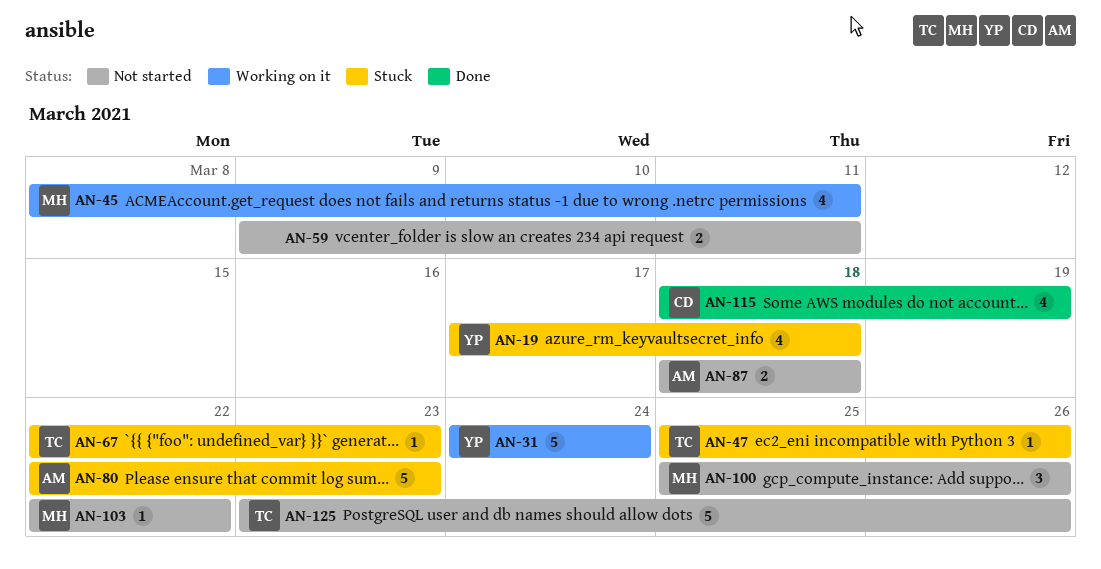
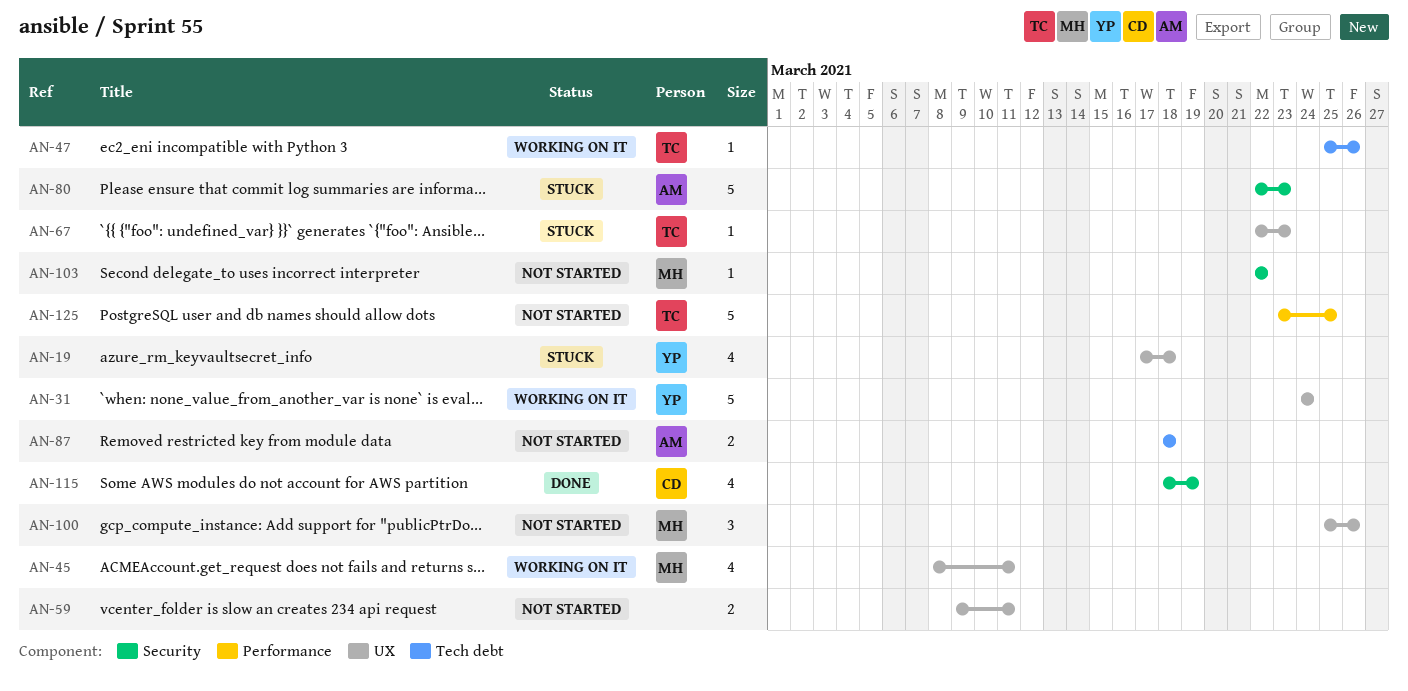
AN-47, status: Stuck -> Working on it
AN-125, due: Mar 26 -> Mar 25

